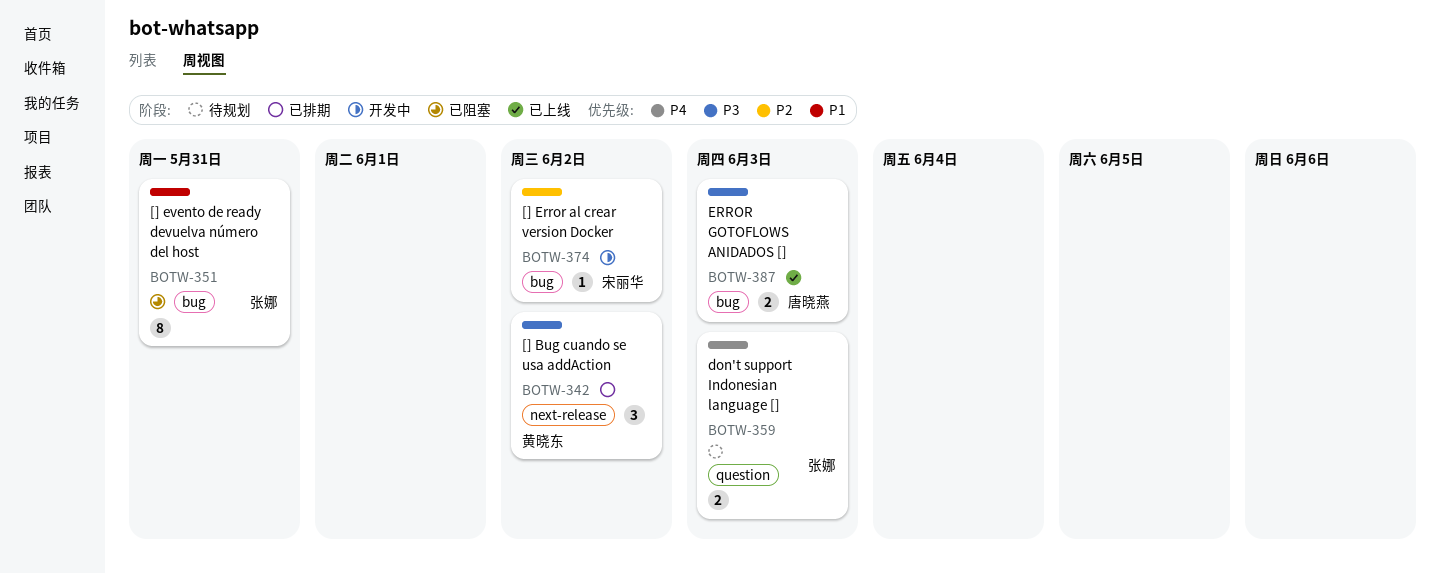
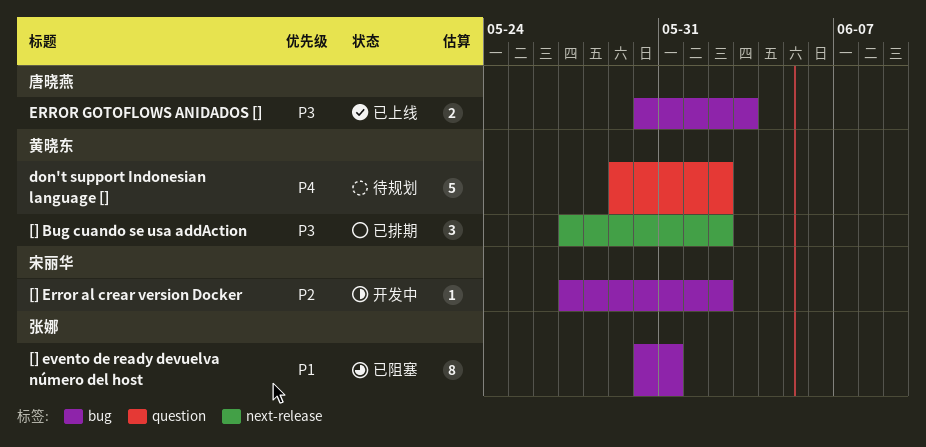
don't support Indonesian language [], owner: 张娜 -> 黄晓东
don't support Indonesian language [], estimate: 2 -> 5
don't support Indonesian language [], due: Jun 3 -> Jun 2

